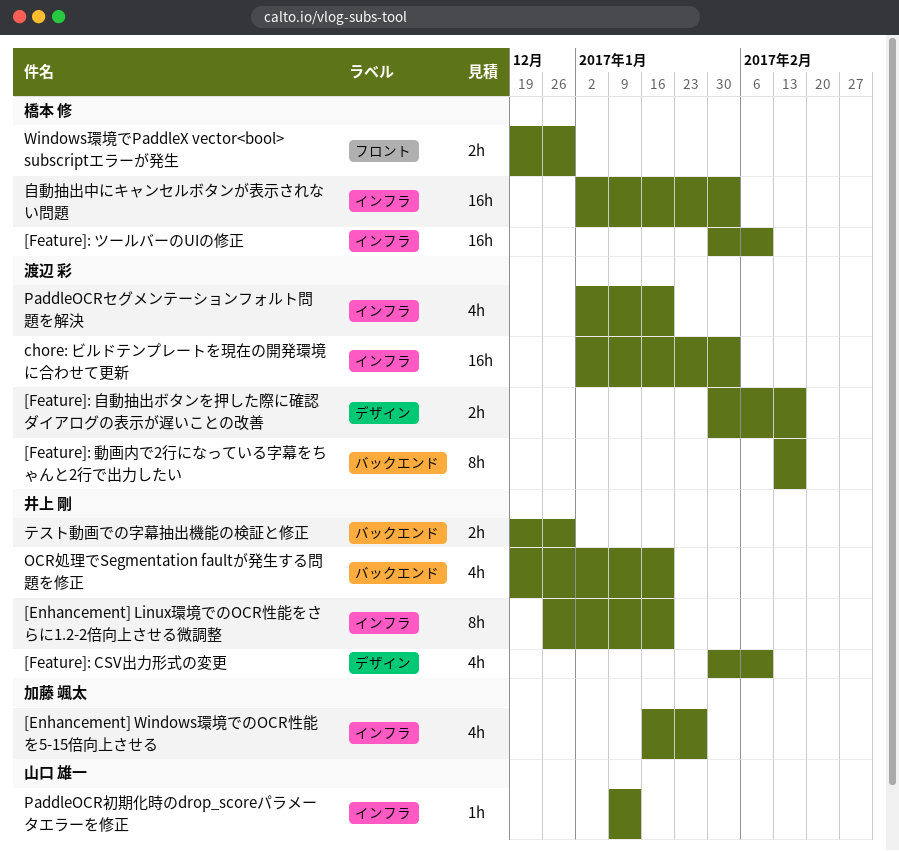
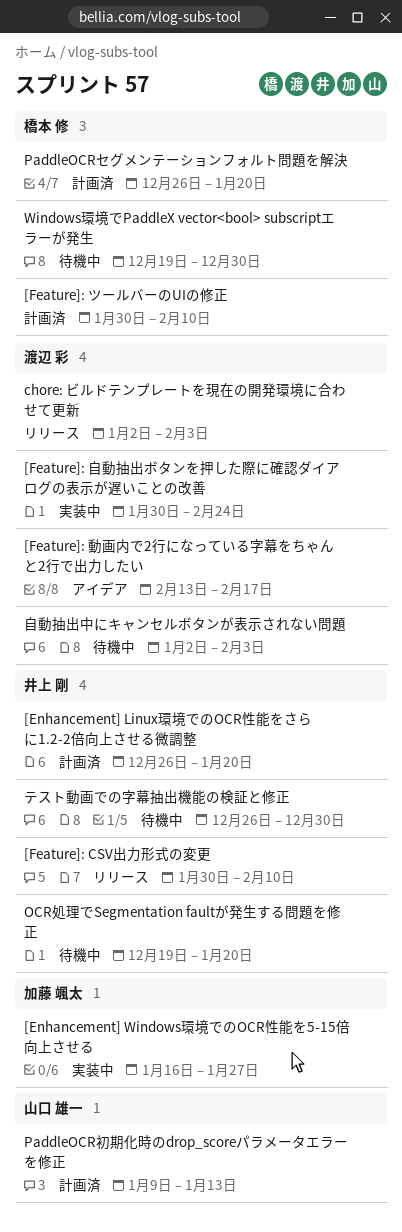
[Feature]: 自動抽出ボタンを押した際に確認ダイアログの表示が遅いことの改善, due: Feb 17 -> Feb 24
PaddleOCRセグメンテーションフォルト問題を解決, owner: 渡辺 彩 -> 橋本 修
PaddleOCRセグメンテーションフォルト問題を解決, start: Jan 2 -> Dec 26
テスト動画での字幕抽出機能の検証と修正, start: Dec 19 -> Dec 26
自動抽出中にキャンセルボタンが表示されない問題, owner: 橋本 修 -> 渡辺 彩

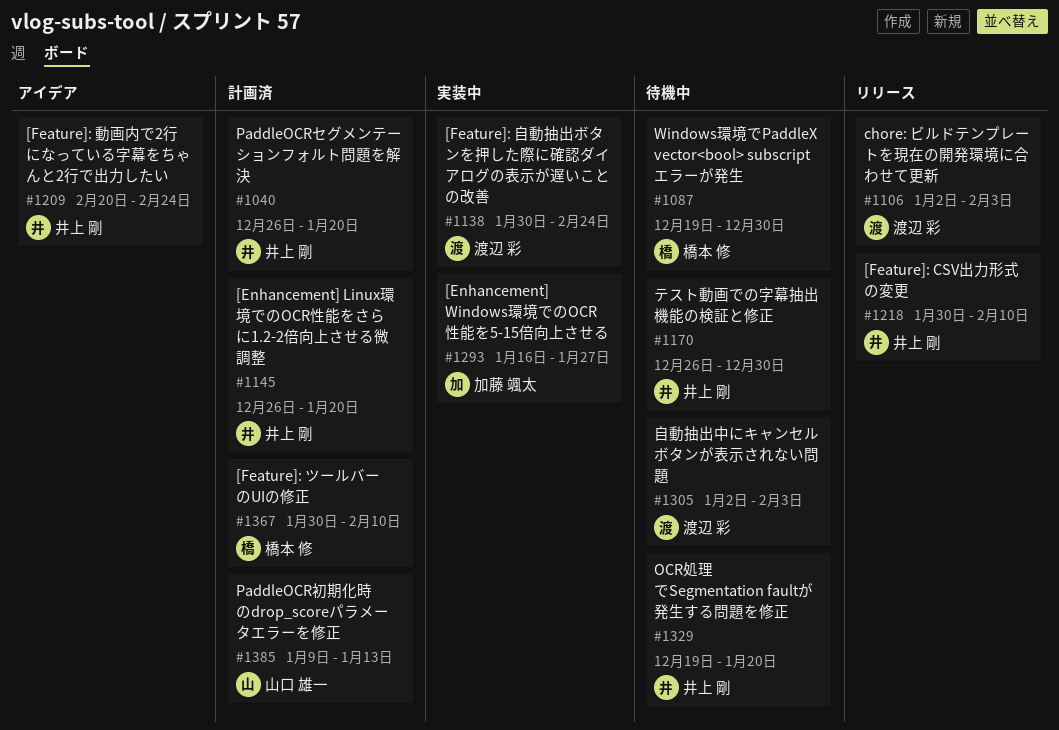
[Feature]: 動画内で2行になっている字幕をちゃんと2行で出力したい, owner: 渡辺 彩 -> 井上 剛
[Feature]: 動画内で2行になっている字幕をちゃんと2行で出力したい, start: Feb 13 -> Feb 20
[Feature]: 動画内で2行になっている字幕をちゃんと2行で出力したい, due: Feb 17 -> Feb 24
PaddleOCRセグメンテーションフォルト問題を解決, owner: 橋本 修 -> 井上 剛

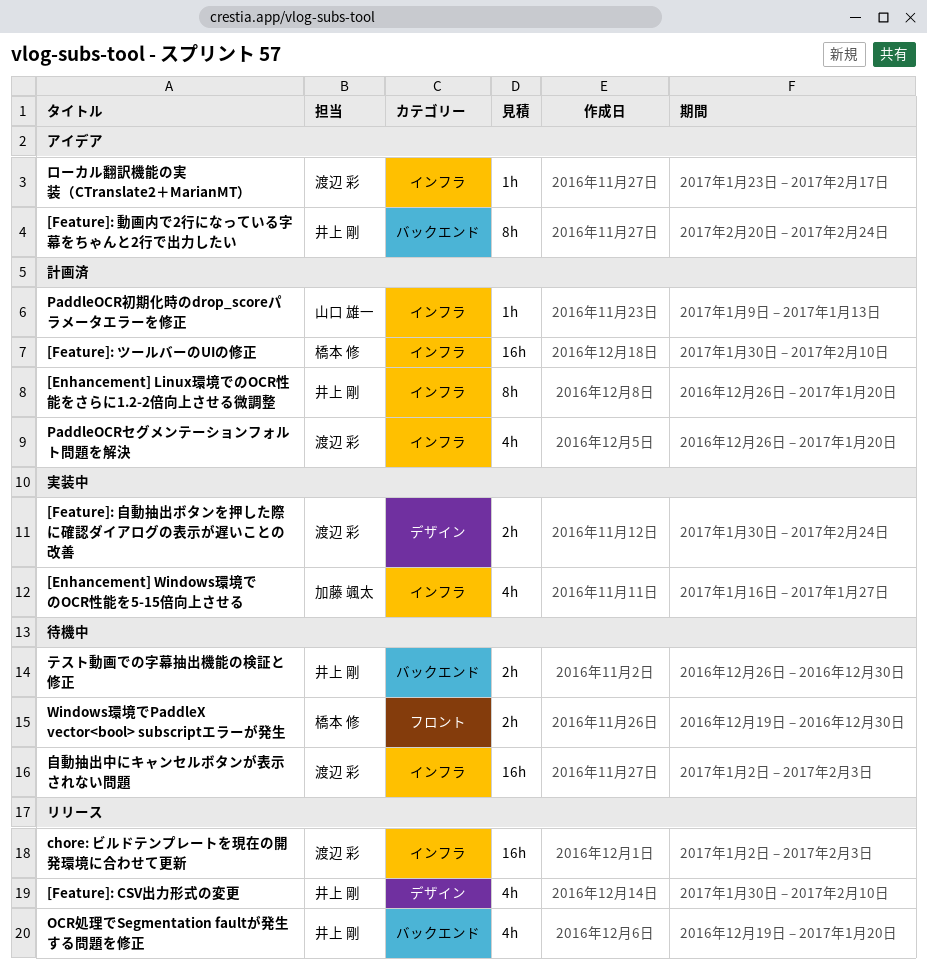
OCR処理でSegmentation faultが発生する問題を修正, status: 待機中 -> リリース
PaddleOCRセグメンテーションフォルト問題を解決, owner: 井上 剛 -> 渡辺 彩
ローカル翻訳機能の実装（CTranslate2＋MarianMT）: none -> present

